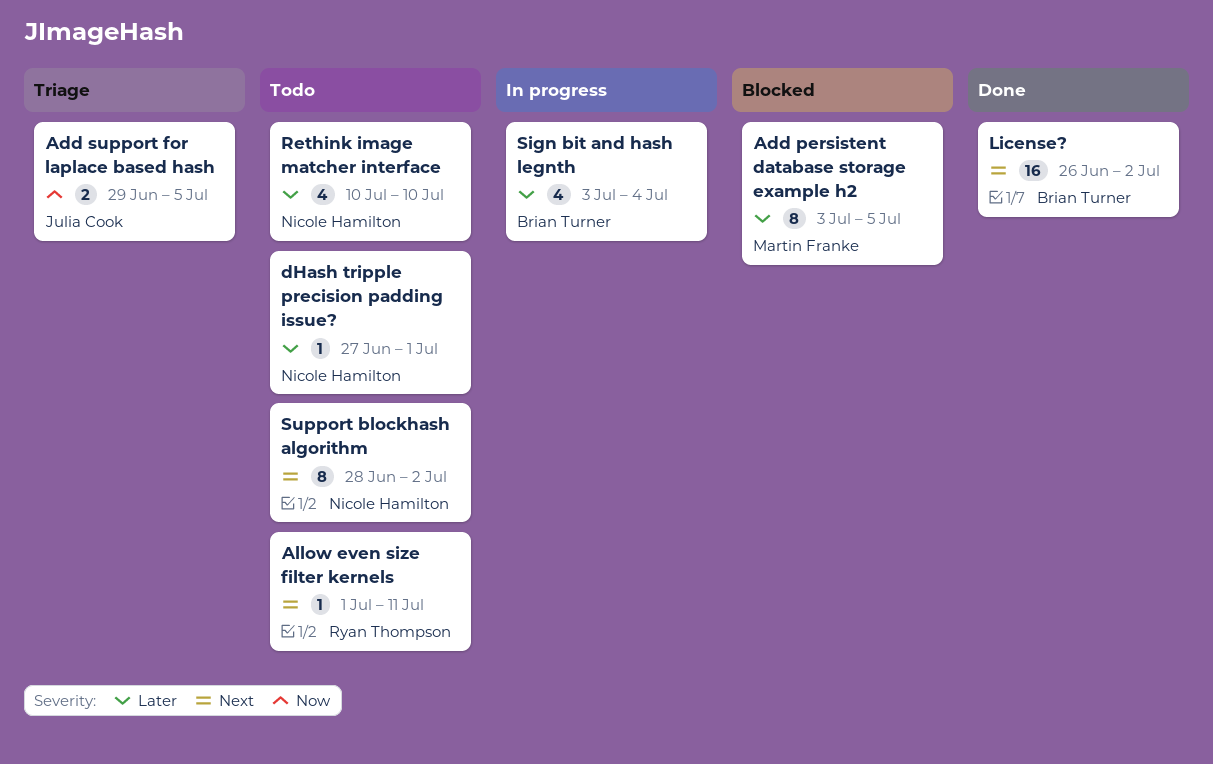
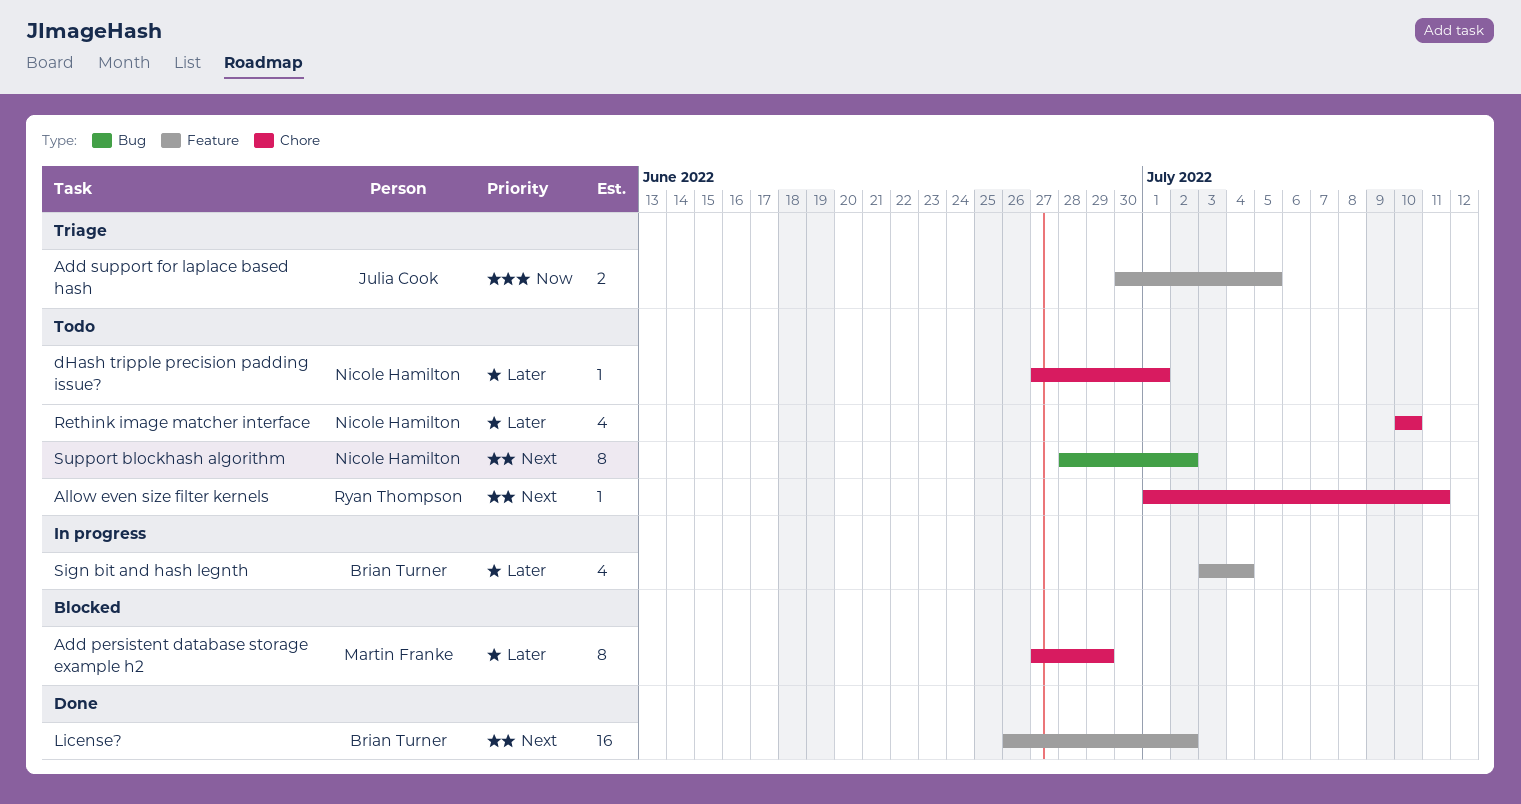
Add persistent database storage example h2, start: Jul 3 -> Jun 27
Add persistent database storage example h2, due: Jul 5 -> Jun 29
Add support for laplace based hash, start: Jun 29 -> Jun 30

